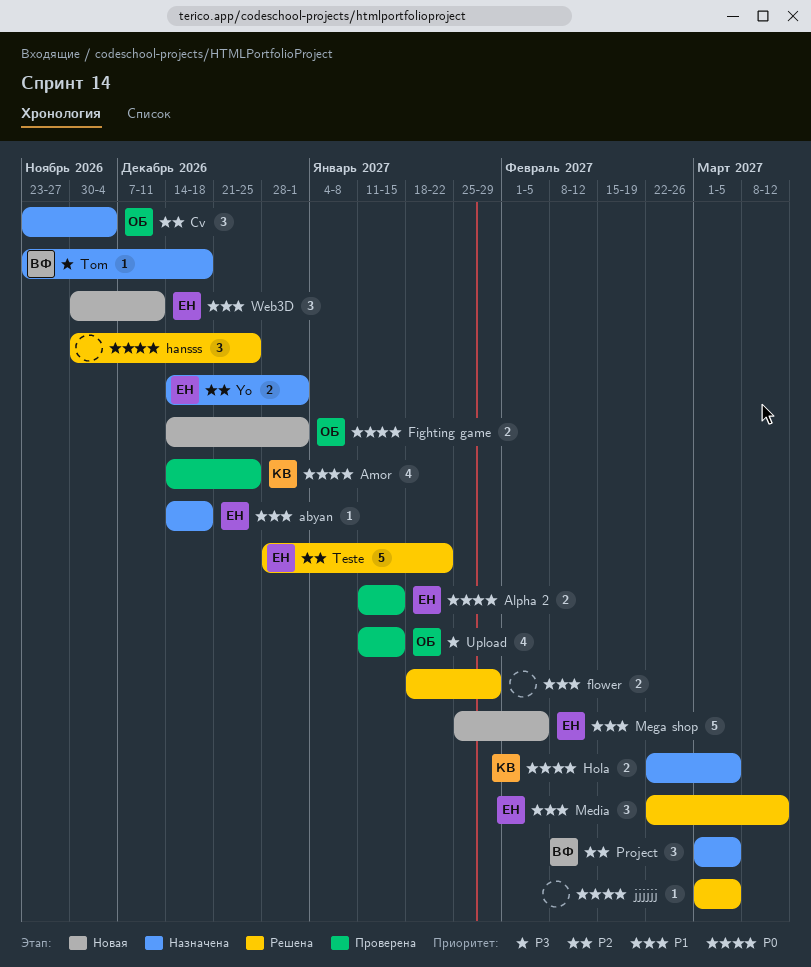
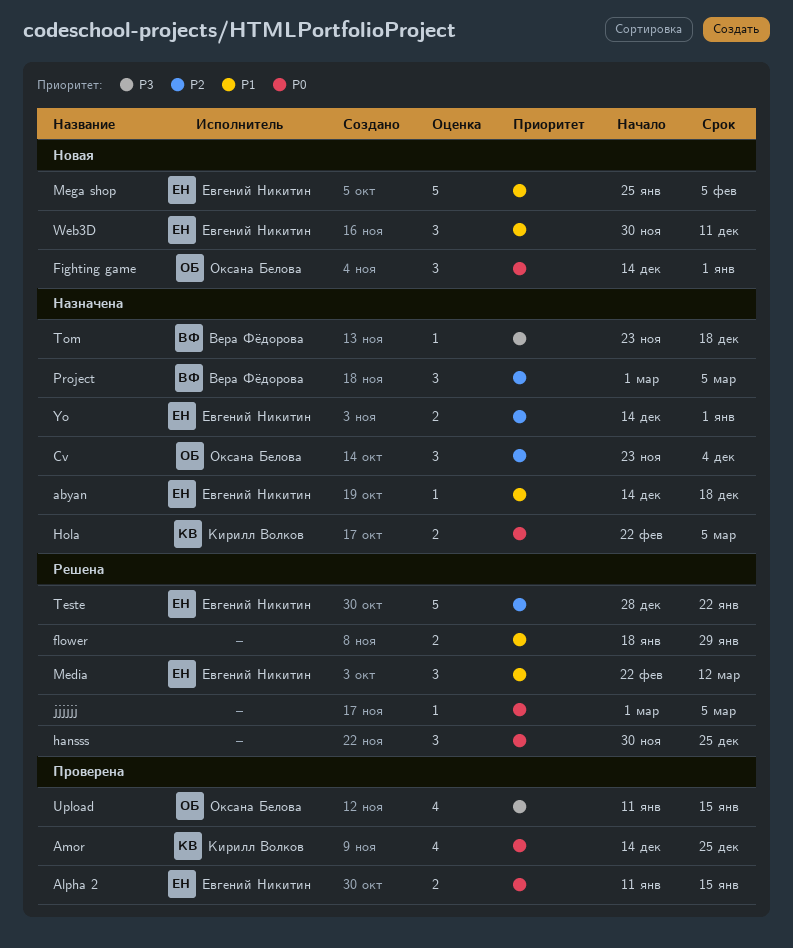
Fighting game, estimate: 2 -> 3

